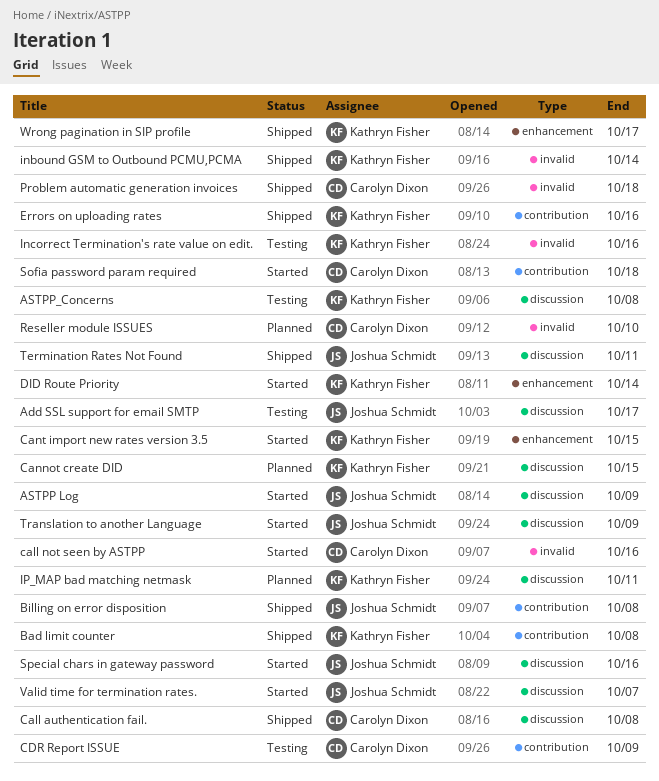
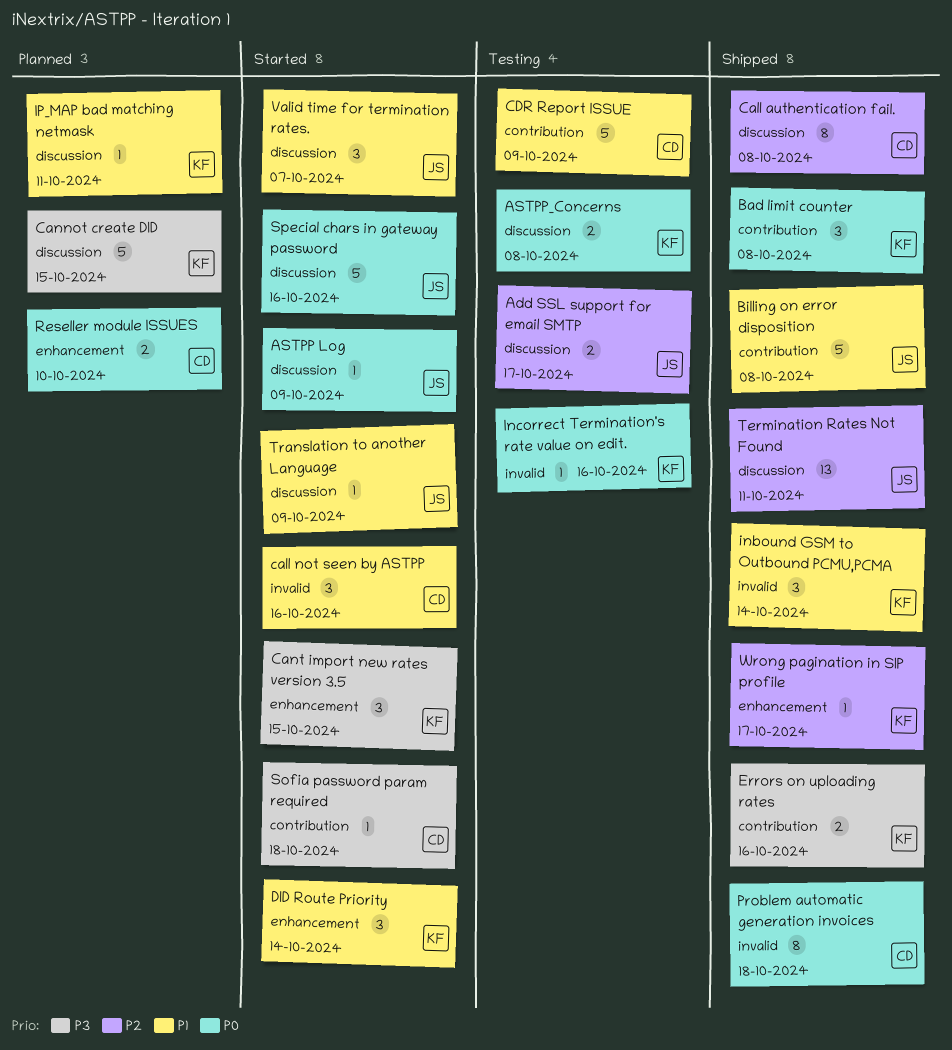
Reseller module ISSUES, label: invalid -> enhancement

